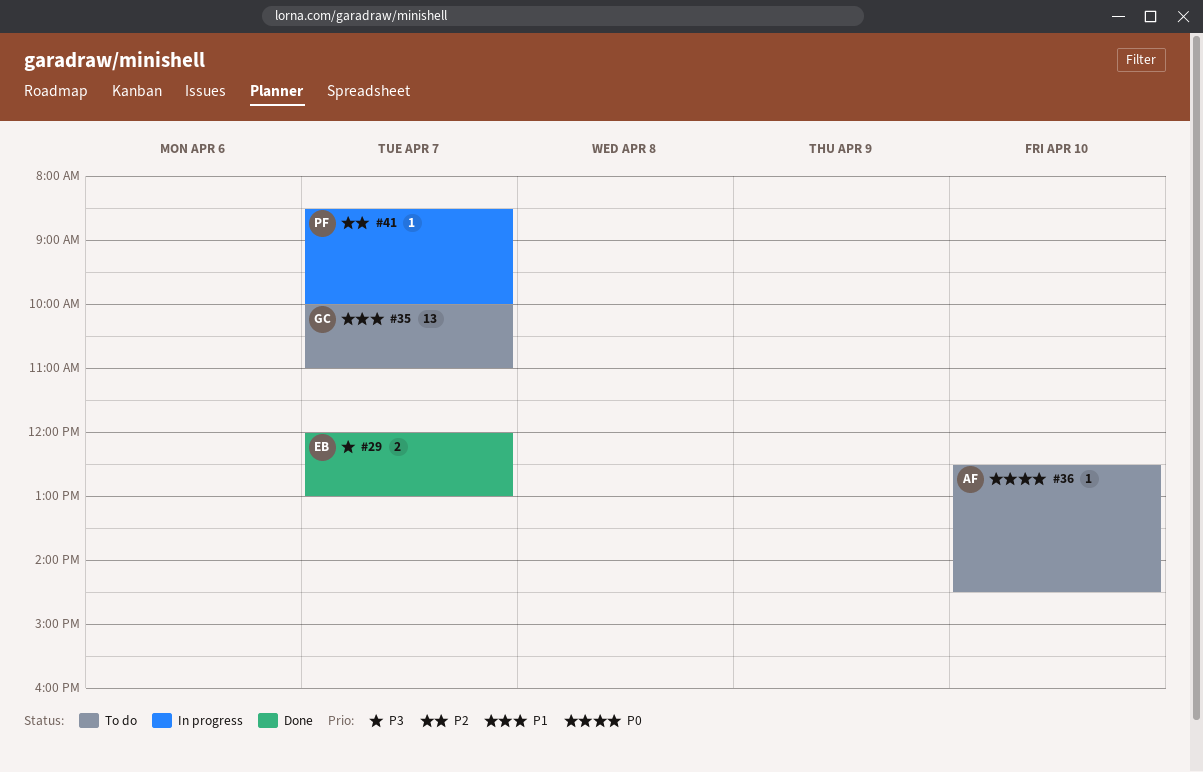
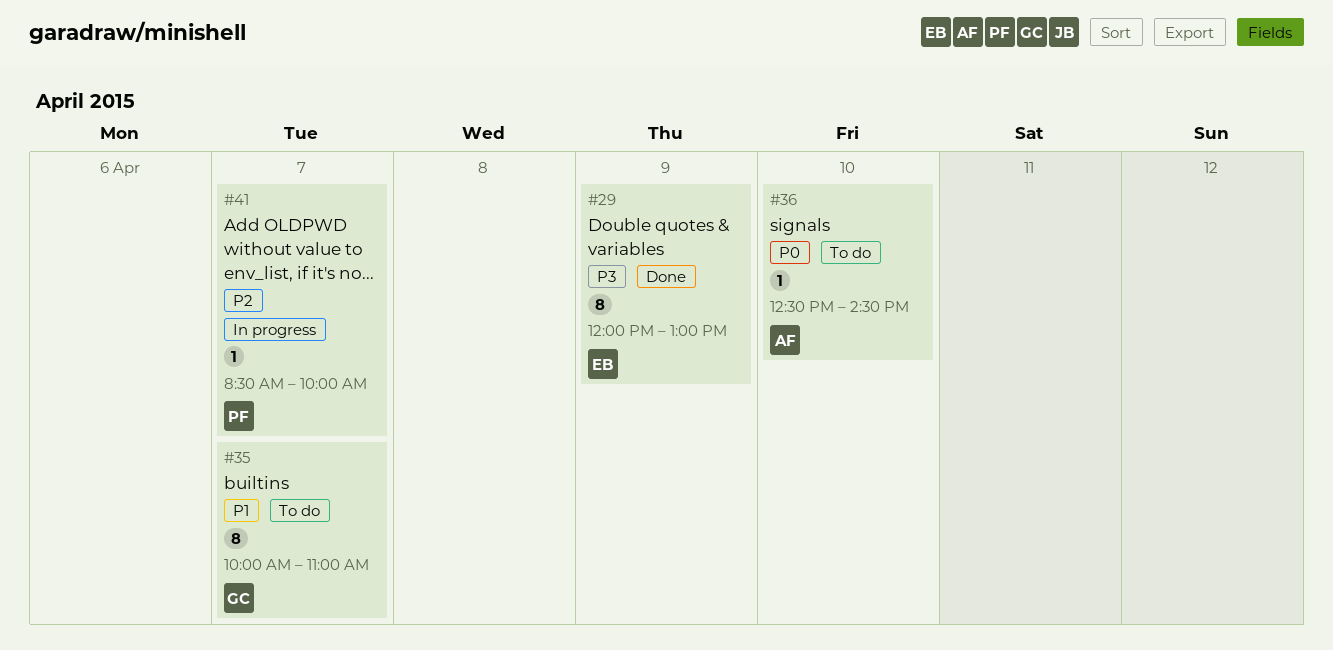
#29, estimate: 2 -> 8
#29, day: Apr 7 -> Apr 9
#35, estimate: 13 -> 8

